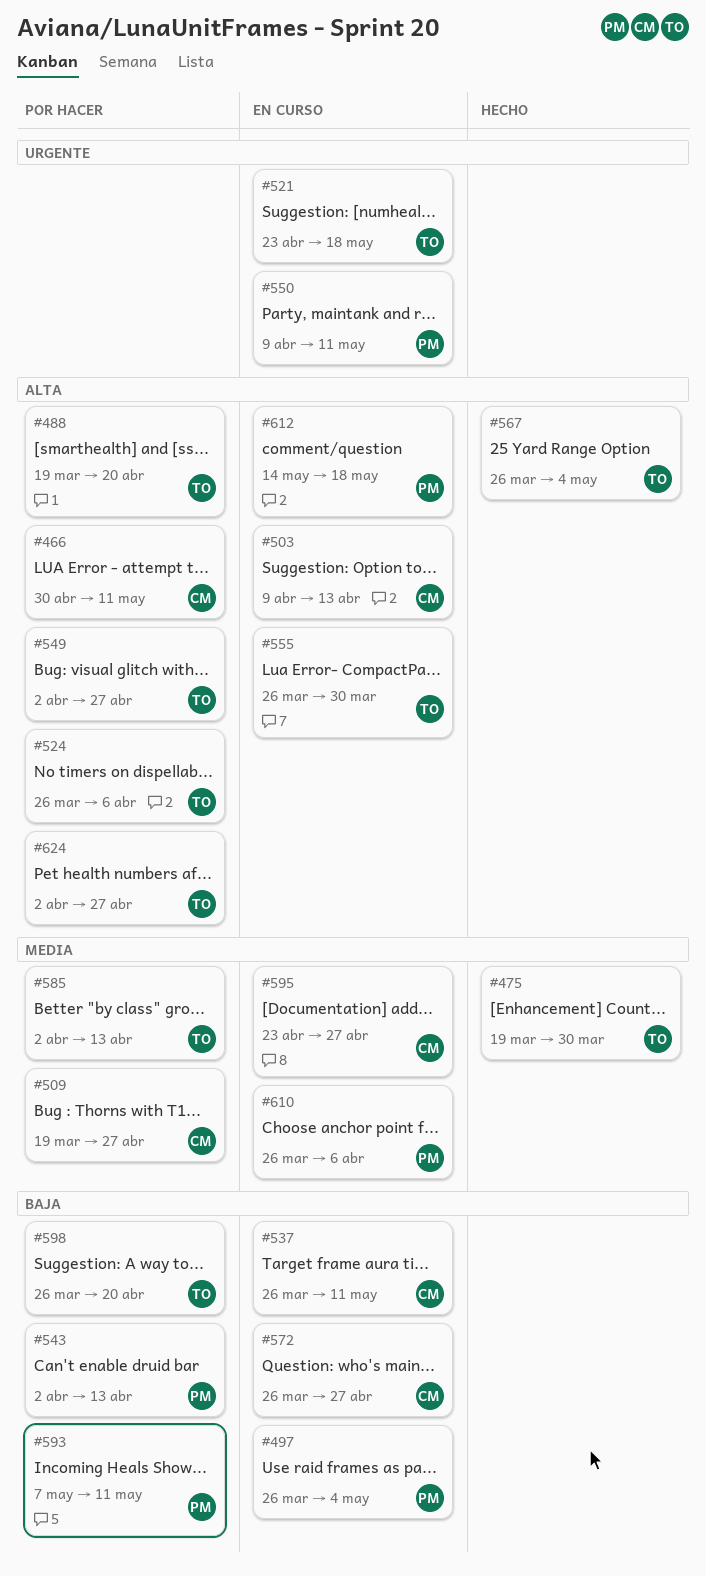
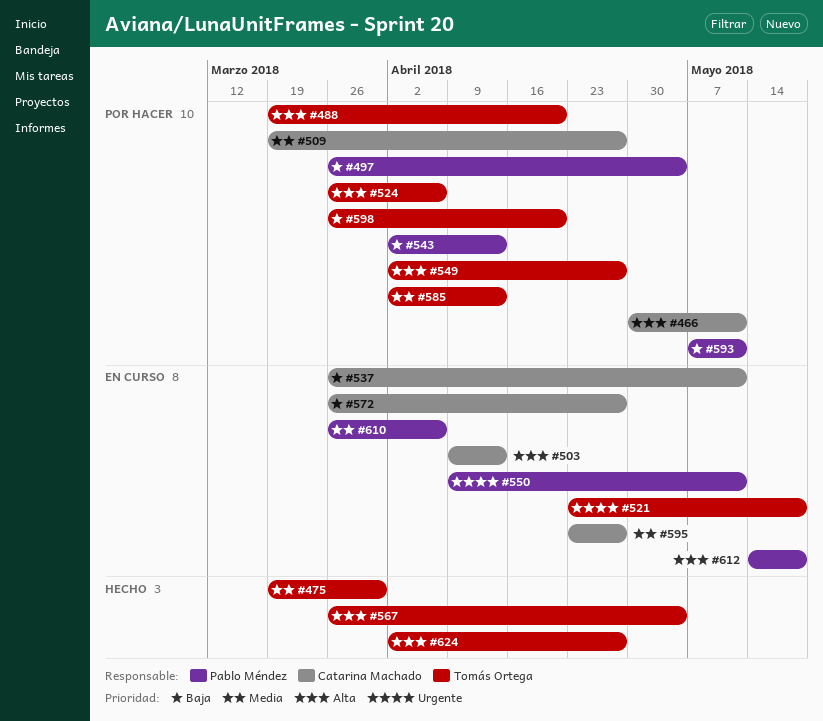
#497, status: En curso -> Por hacer
#555: present -> none
#624, status: Por hacer -> Hecho

